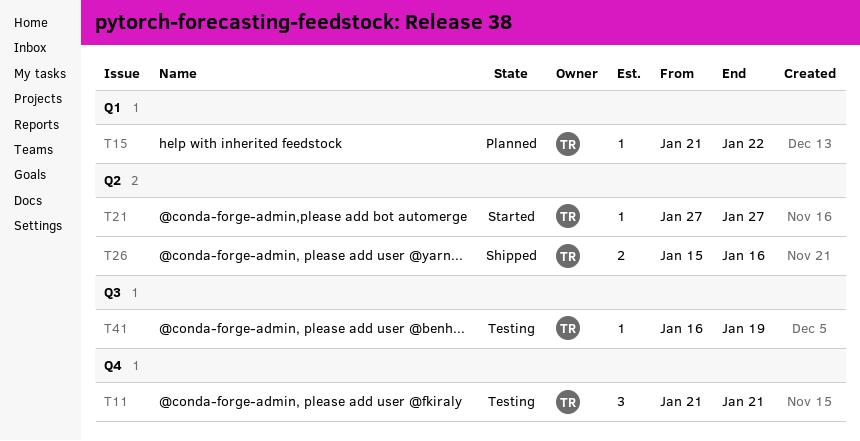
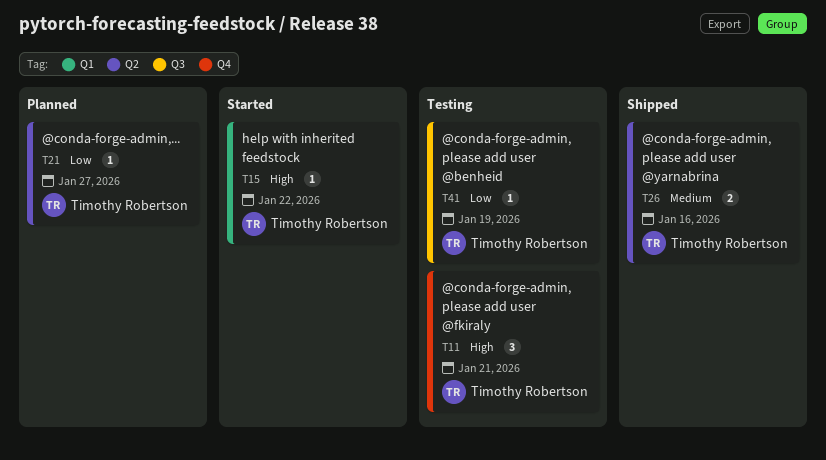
T15, status: Planned -> Started
T21, status: Started -> Planned

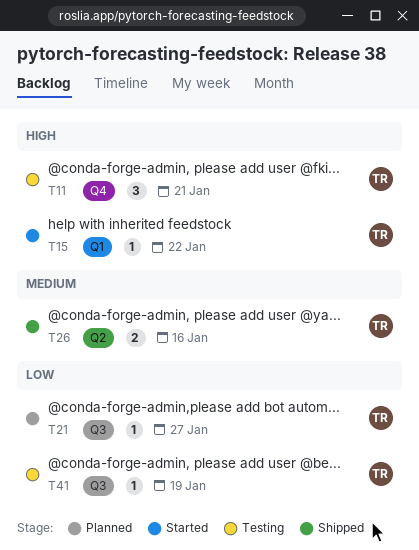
T21, label: Q2 -> Q3

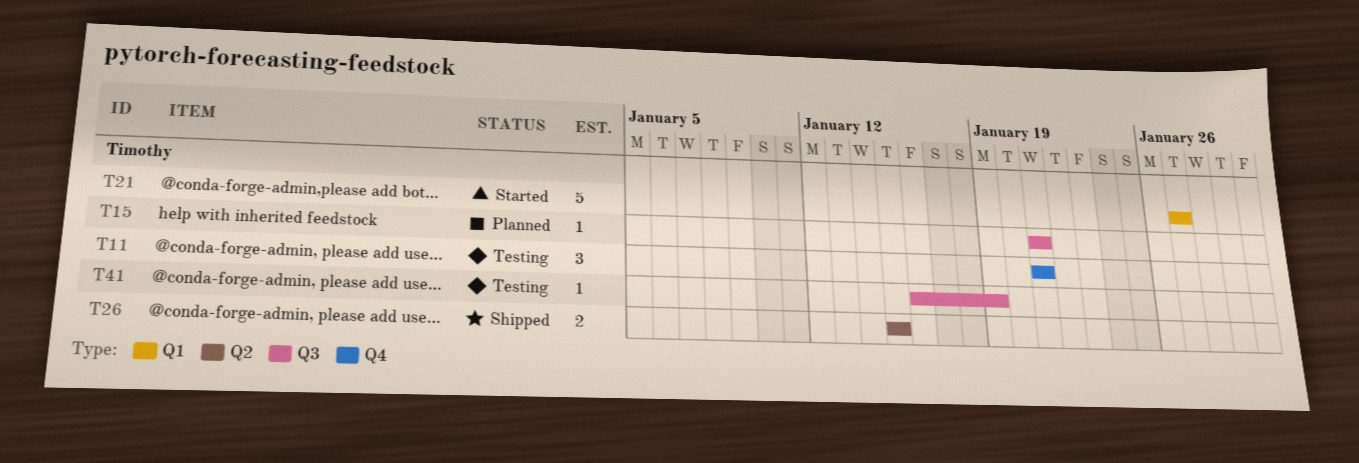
T15, status: Started -> Planned
T15, label: Q1 -> Q3
T15, due: Jan 22 -> Jan 21
T21, status: Planned -> Started
T21, label: Q3 -> Q1
T21, estimate: 1 -> 5
T26, due: Jan 16 -> Jan 15

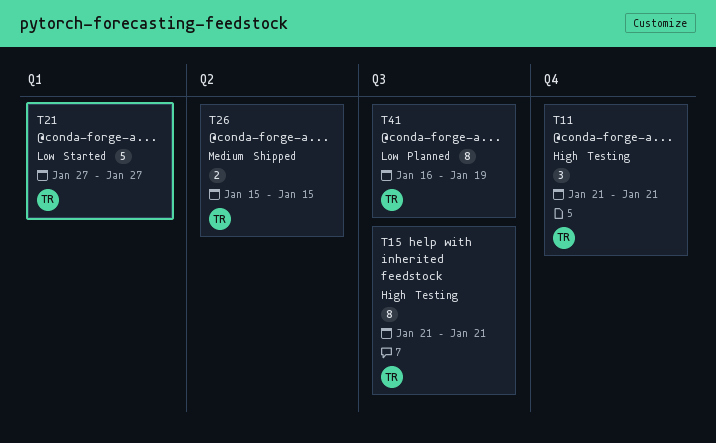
T15, status: Planned -> Testing
T15, estimate: 1 -> 8
T41, status: Testing -> Planned
T41, estimate: 1 -> 8

